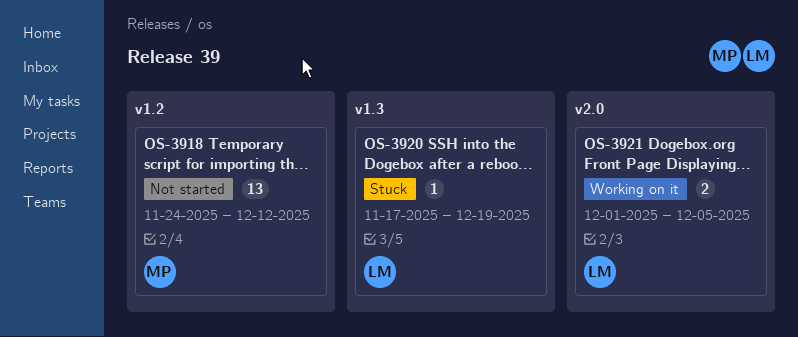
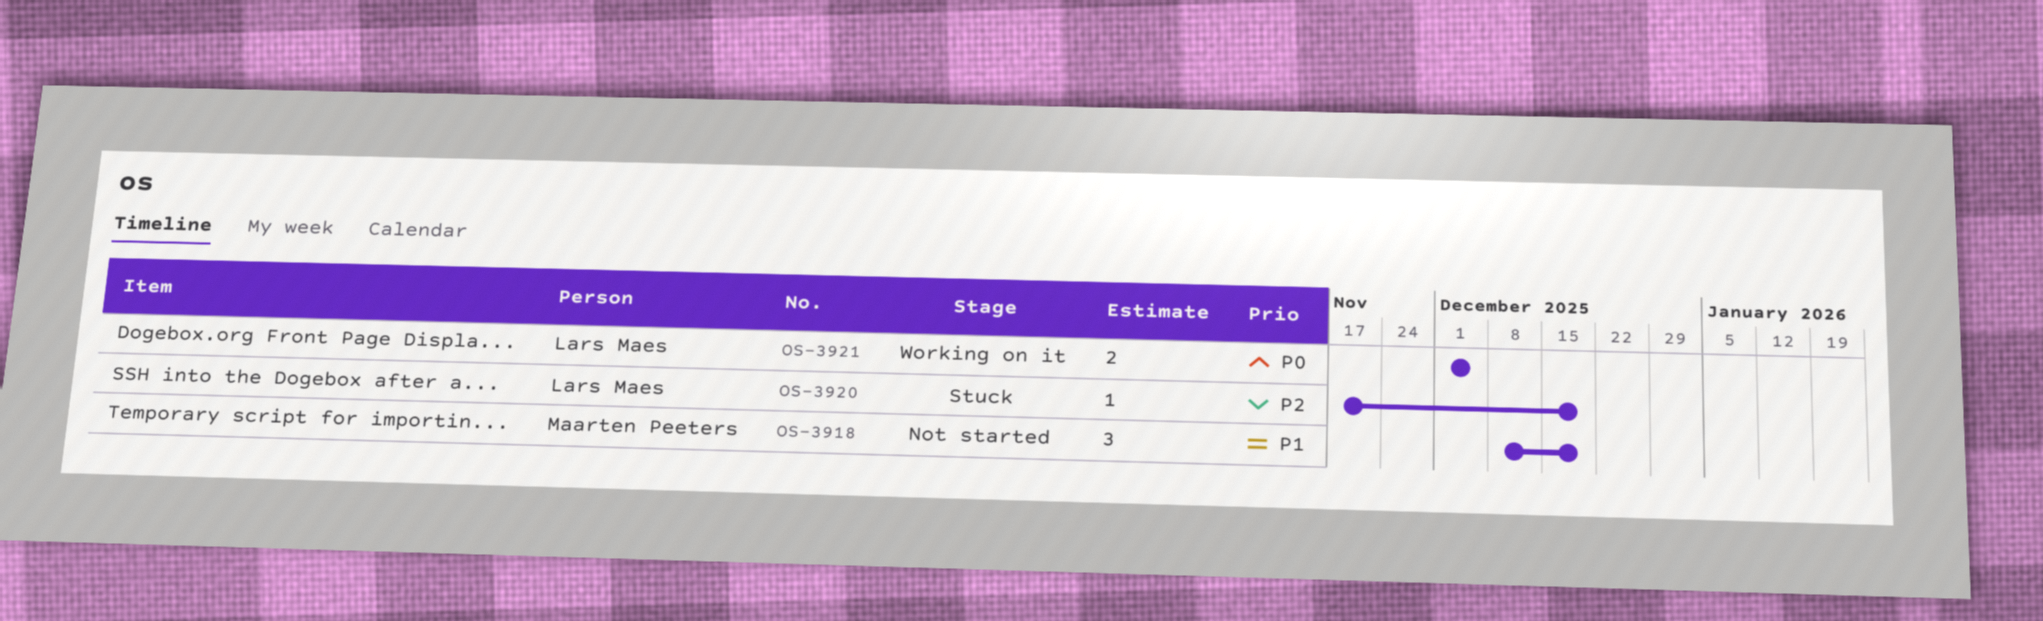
OS-3918, estimate: 13 -> 3
OS-3918, start: Nov 24 -> Dec 8
OS-3918, due: Dec 12 -> Dec 19

